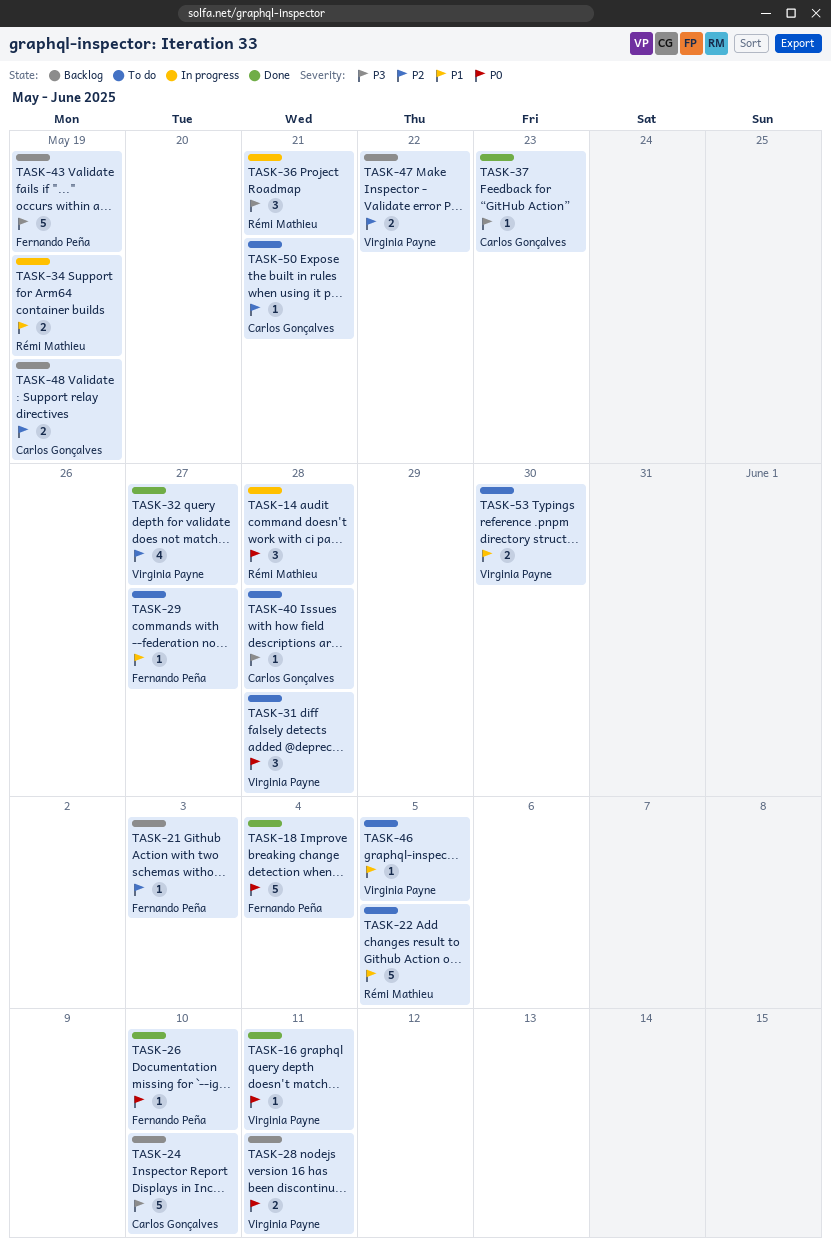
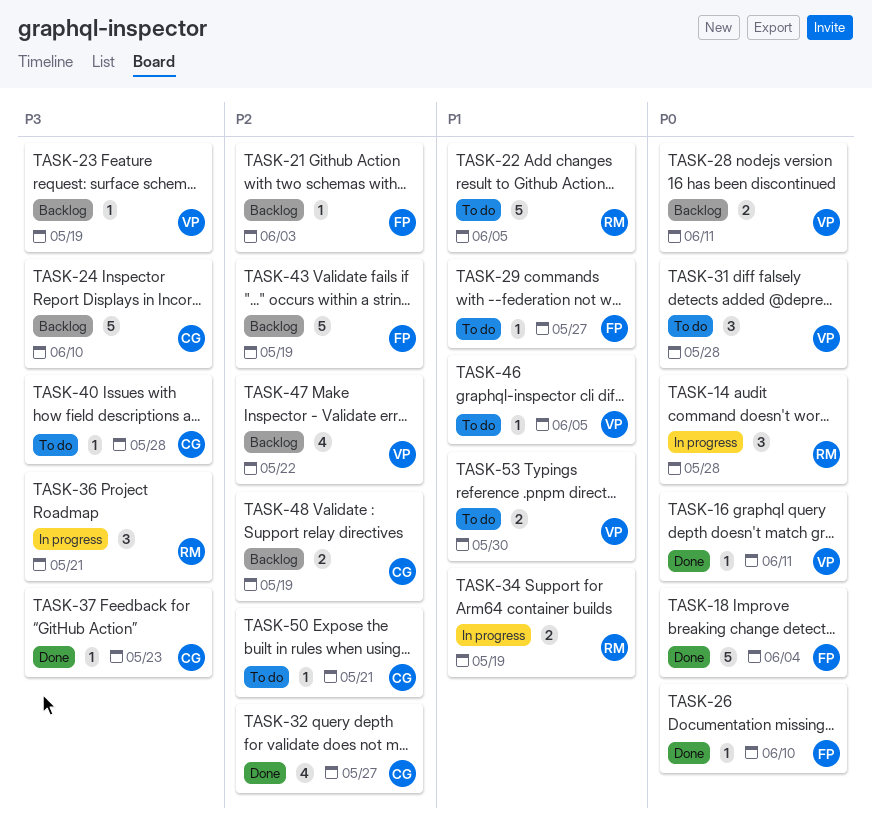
TASK-23: none -> present
TASK-32, owner: Virginia Payne -> Carlos Gonçalves
TASK-43, priority: P3 -> P2
TASK-47, estimate: 2 -> 4

